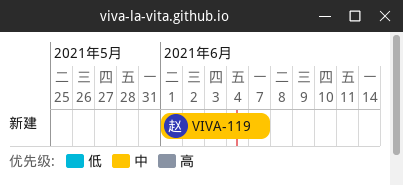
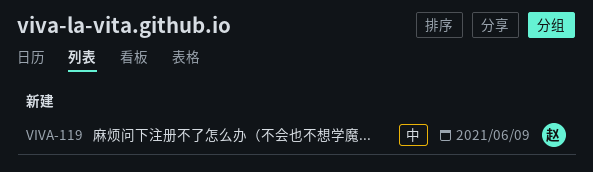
VIVA-119, due: Jun 7 -> Jun 9

